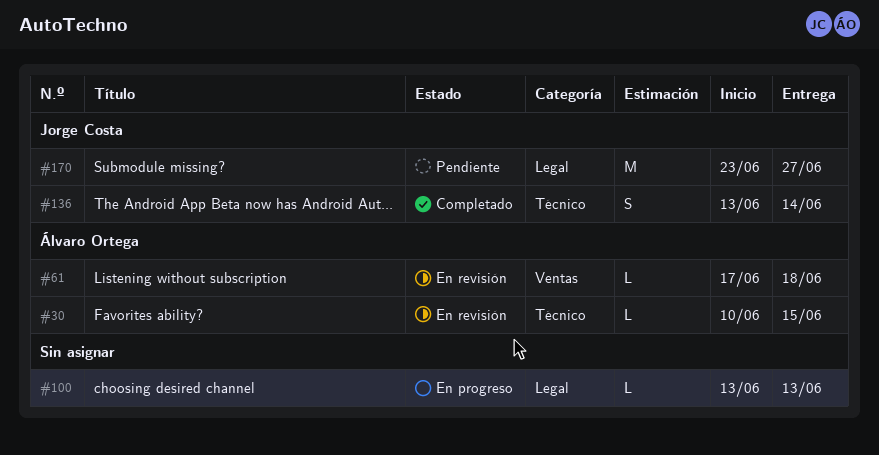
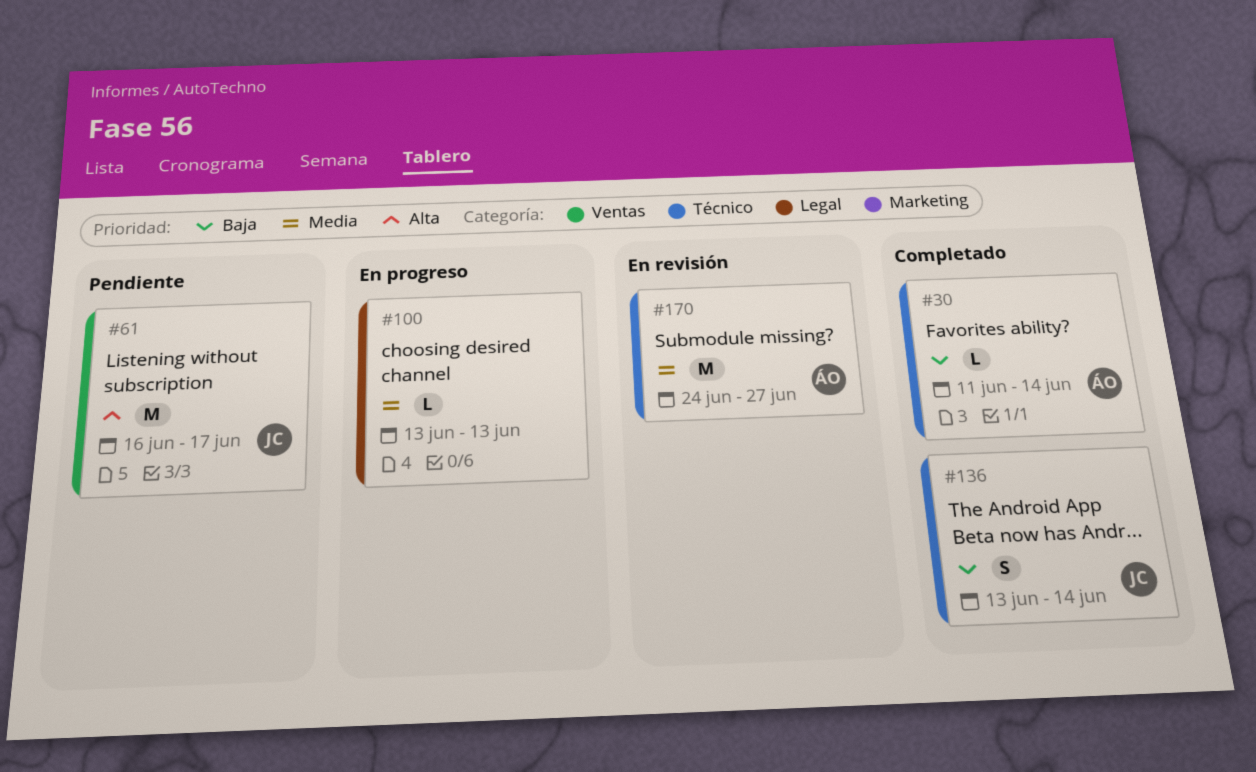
#30, status: En revisión -> Completado
#30, start: Jun 10 -> Jun 11
#30, due: Jun 15 -> Jun 14
#61, status: En revisión -> Pendiente
#61, owner: Álvaro Ortega -> Jorge Costa
#61, estimate: L -> M
#61, start: Jun 17 -> Jun 16
#61, due: Jun 18 -> Jun 17
#170, status: Pendiente -> En revisión
#170, owner: Jorge Costa -> Álvaro Ortega
#170, label: Legal -> Técnico
#170, start: Jun 23 -> Jun 24

